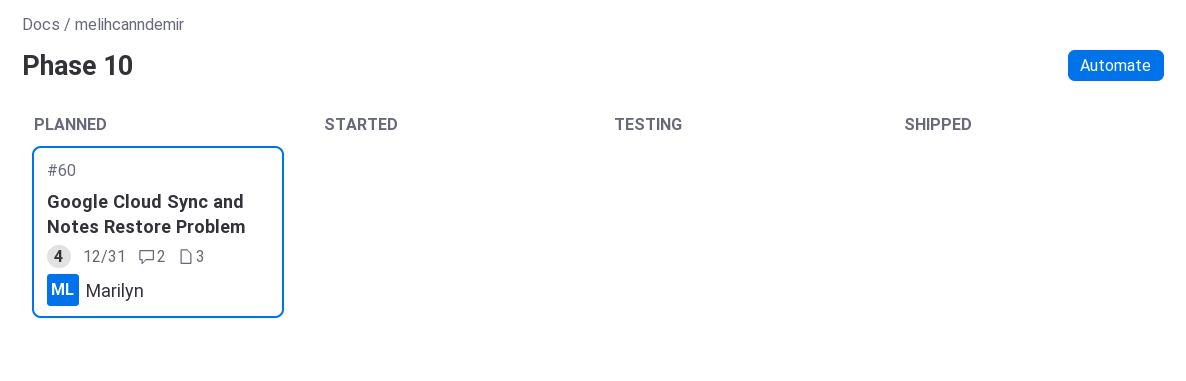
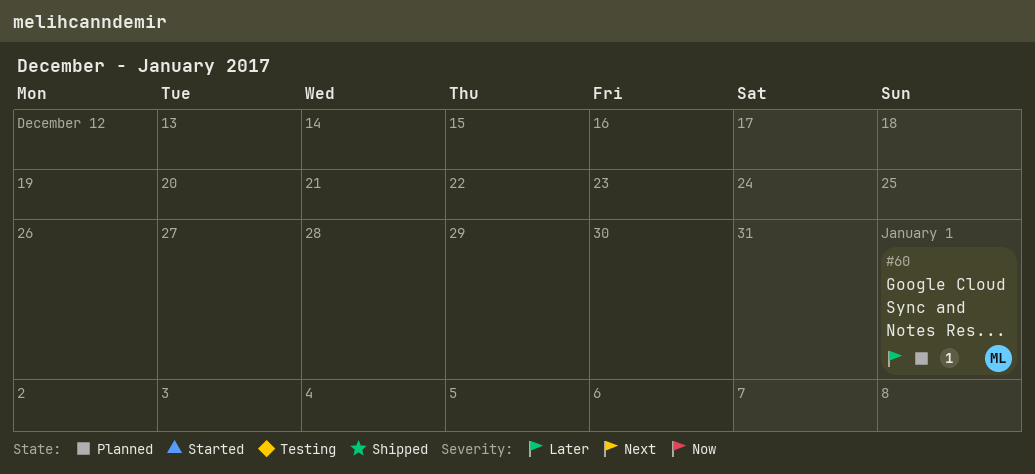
#60, estimate: 4 -> 1
#60, due: Dec 31 -> Jan 1

